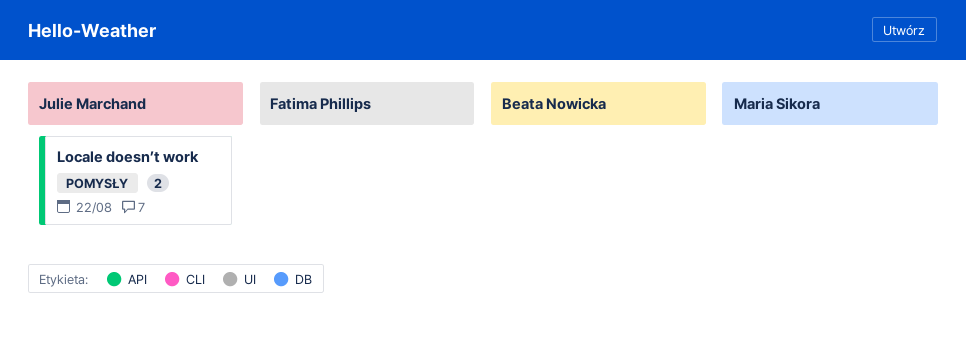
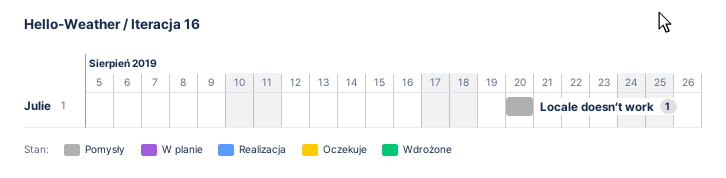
Locale doesn’t work, estimate: 2 -> 1
Locale doesn’t work, due: Aug 22 -> Aug 20

